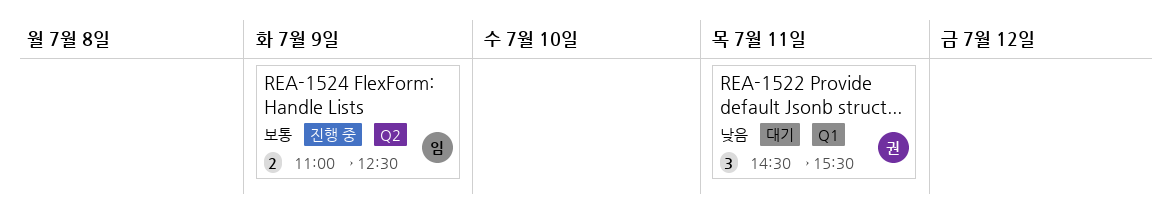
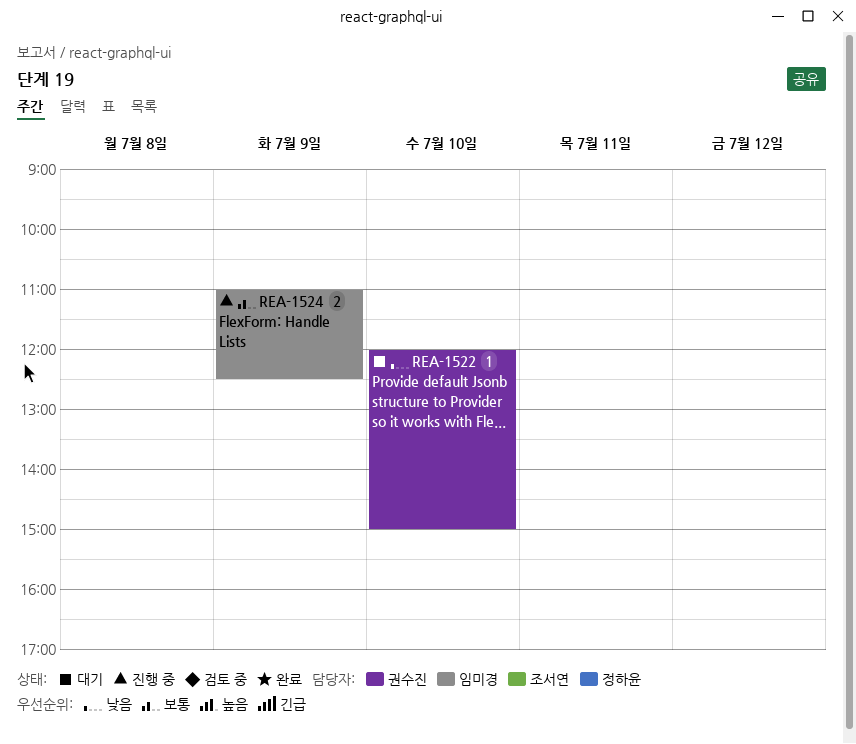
REA-1522, estimate: 3 -> 1
REA-1522, day: Jul 11 -> Jul 10
REA-1522, begins: 14:30 -> 12:00
REA-1522, ends: 15:30 -> 15:00

